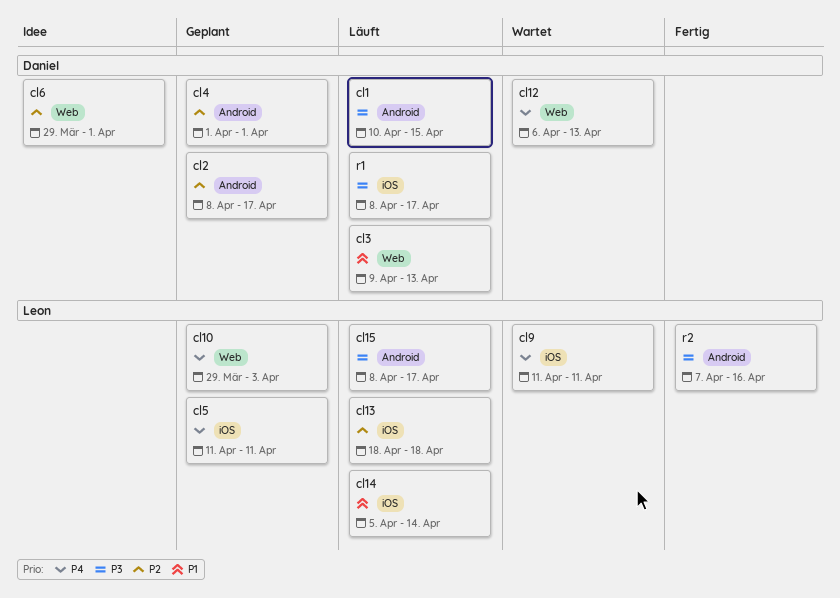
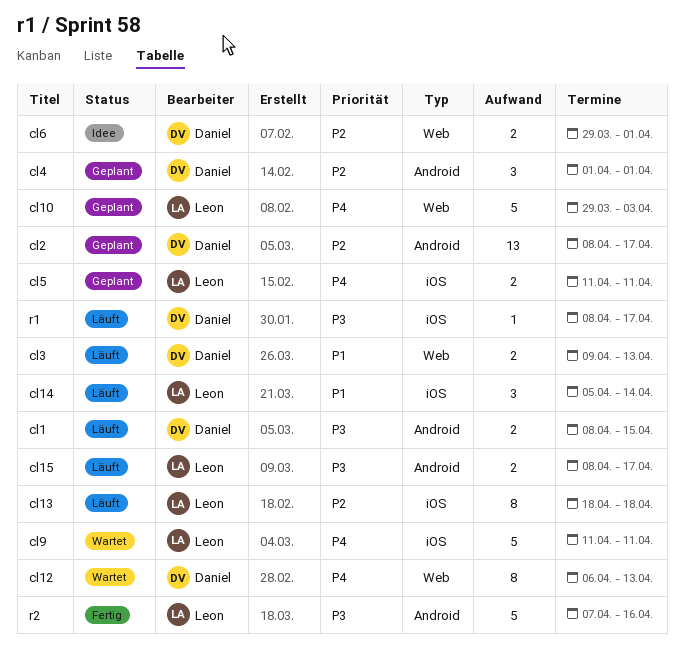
cl1, start: Apr 10 -> Apr 8

